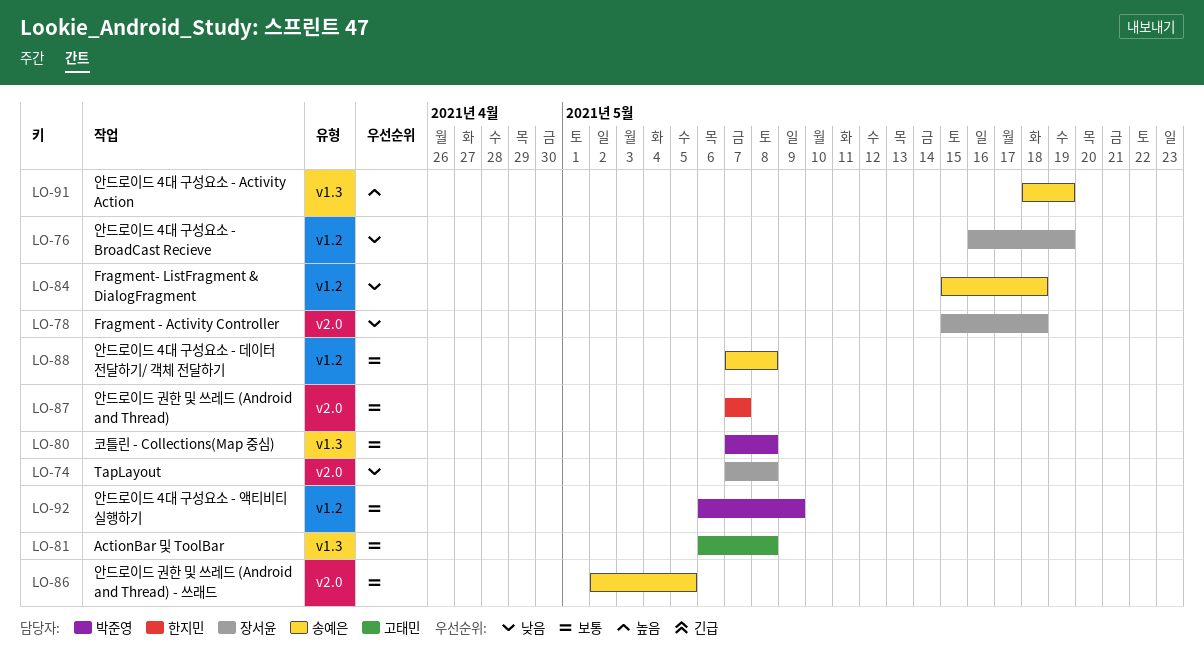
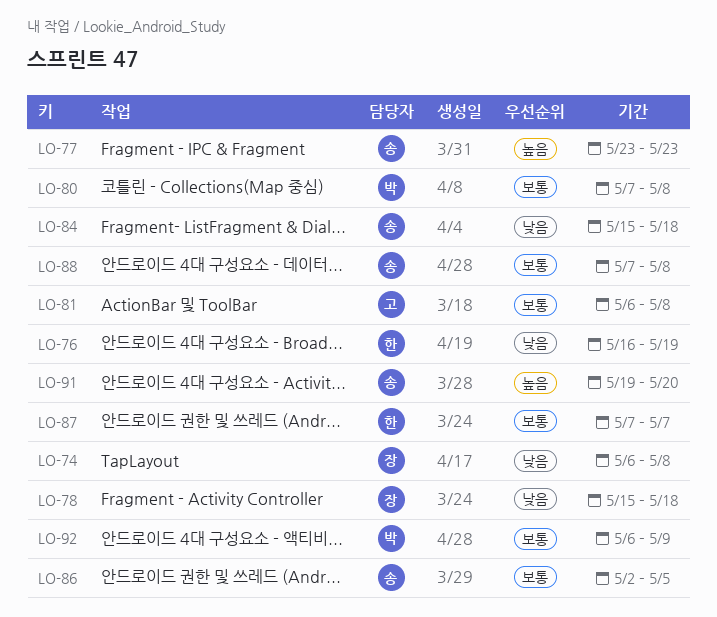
LO-74, start: May 7 -> May 6
LO-76, owner: 장서윤 -> 한지민
LO-77: none -> present
LO-91, start: May 18 -> May 19
LO-91, due: May 19 -> May 20

